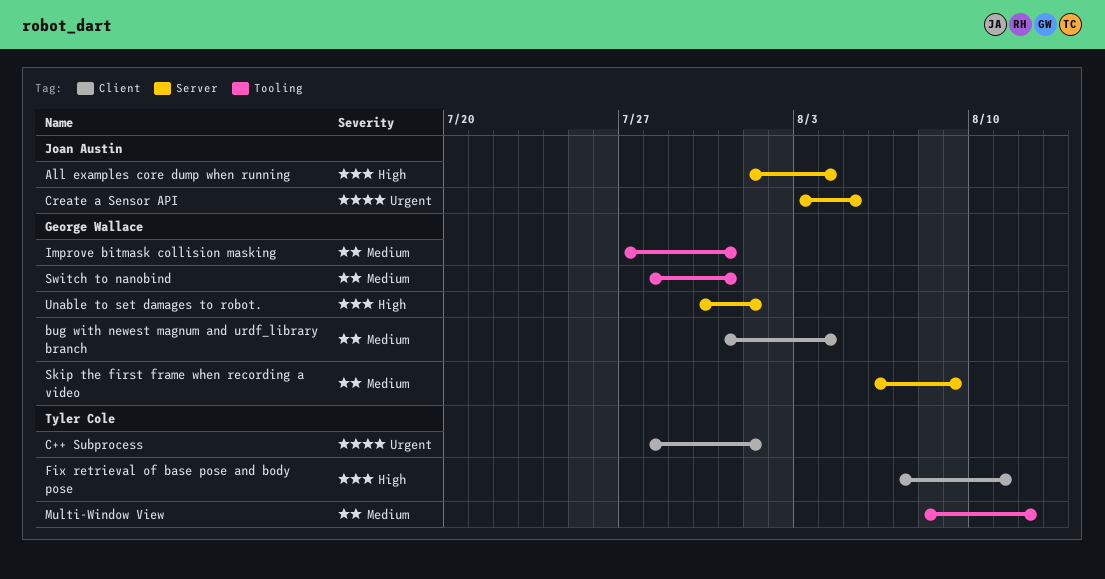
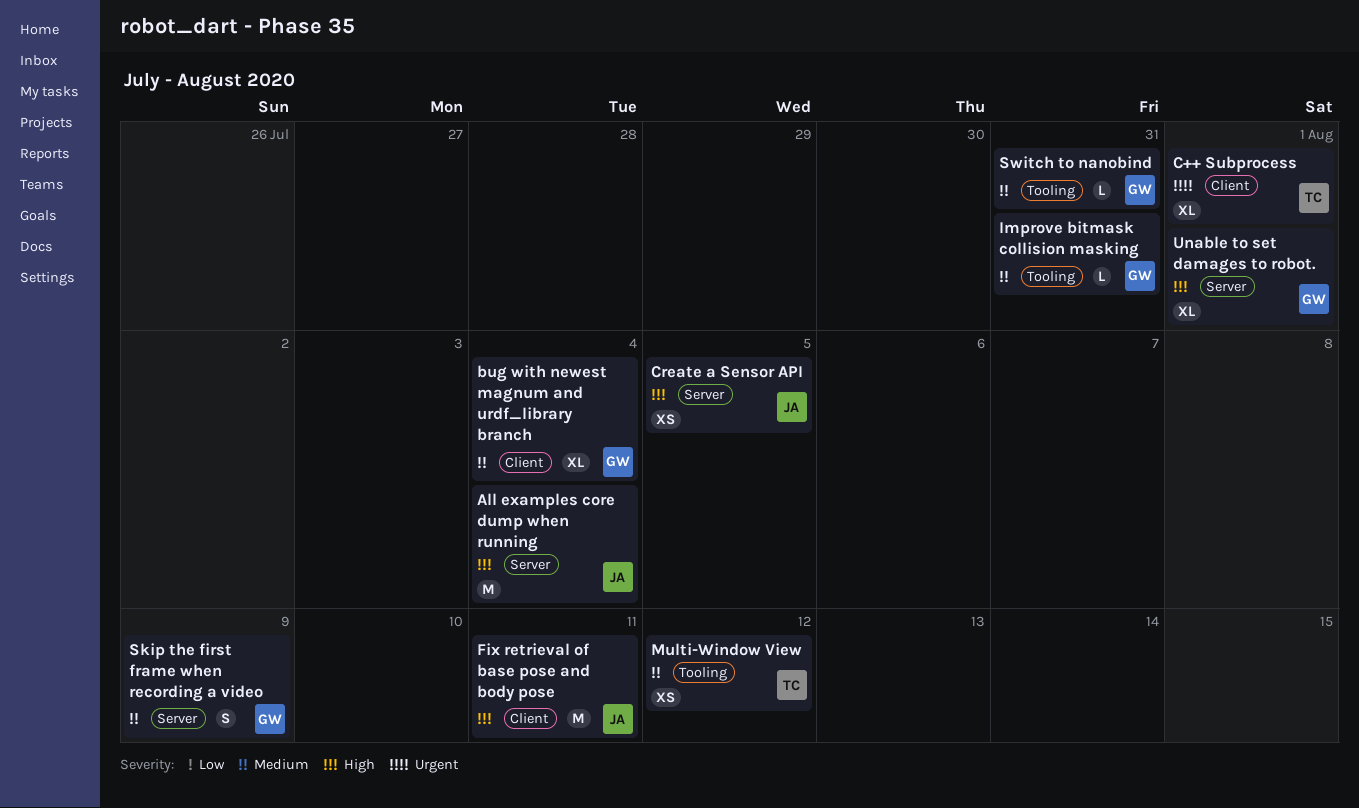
Create a Sensor API, priority: Urgent -> High
Fix retrieval of base pose and body pose, owner: Tyler Cole -> Joan Austin

